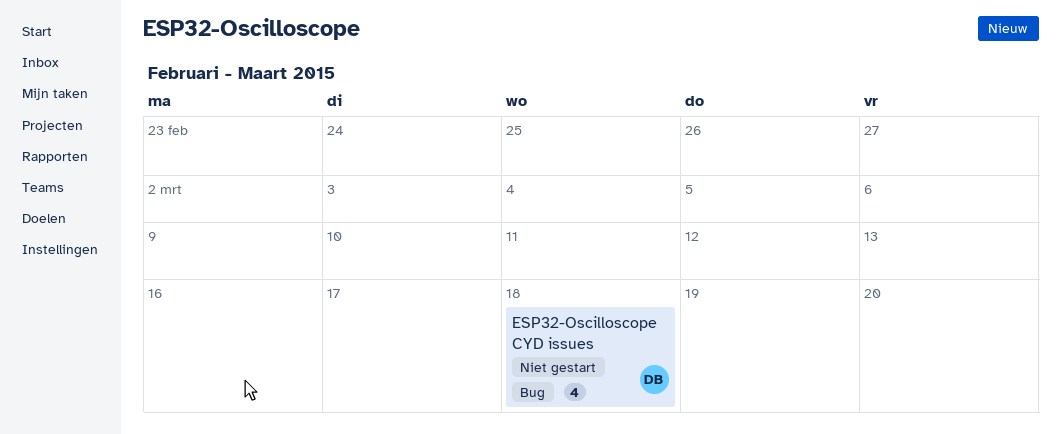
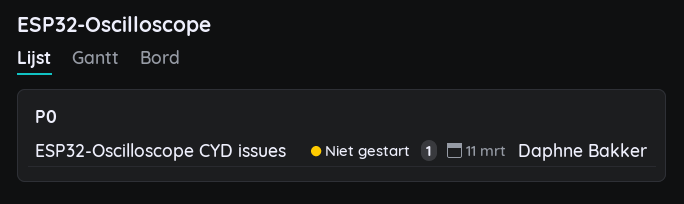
ESP32-Oscilloscope CYD issues, estimate: 4 -> 1
ESP32-Oscilloscope CYD issues, due: Mar 18 -> Mar 11

